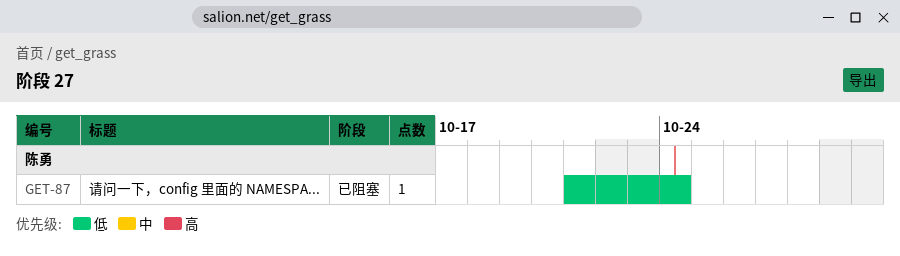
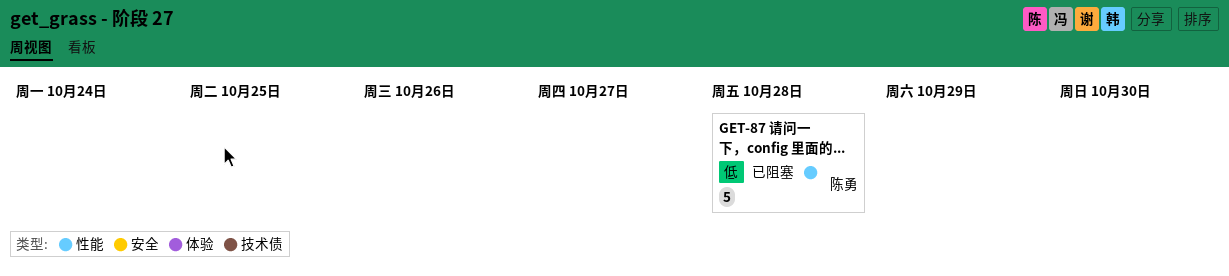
GET-87, estimate: 1 -> 5
GET-87, due: Oct 24 -> Oct 28

